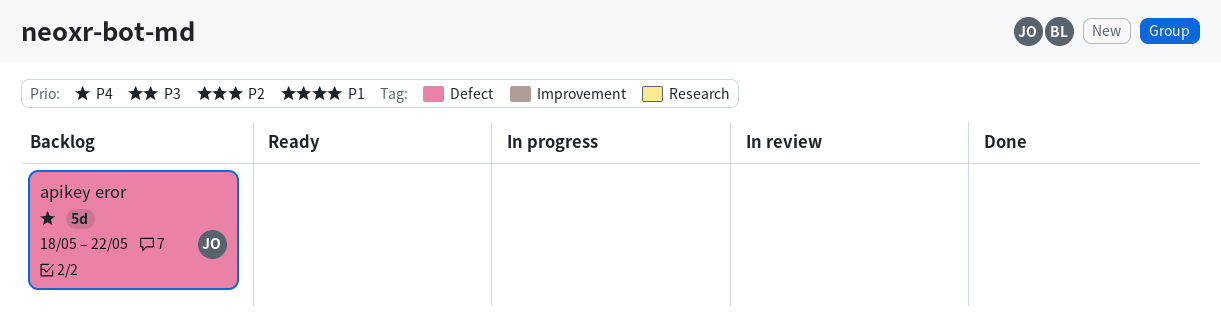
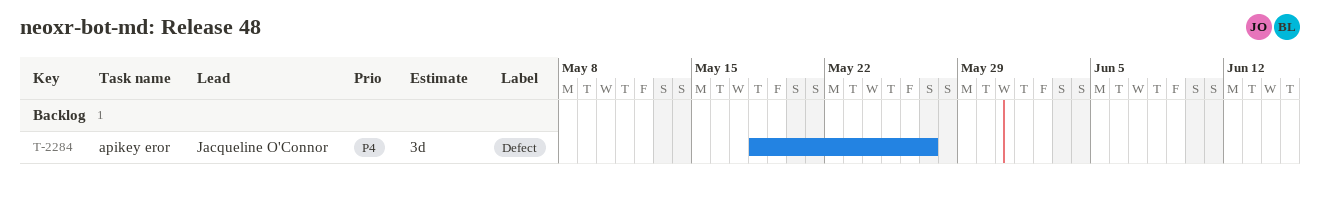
apikey eror, estimate: 5d -> 3d
apikey eror, due: May 22 -> May 27

